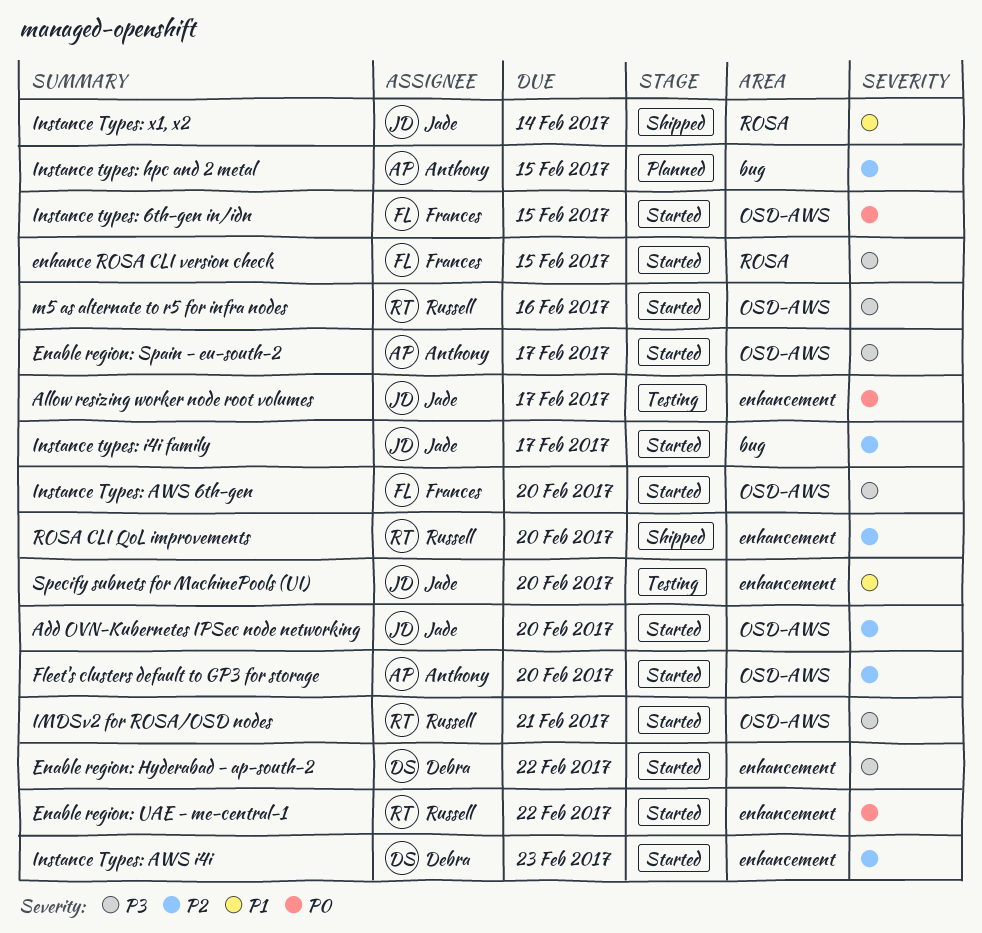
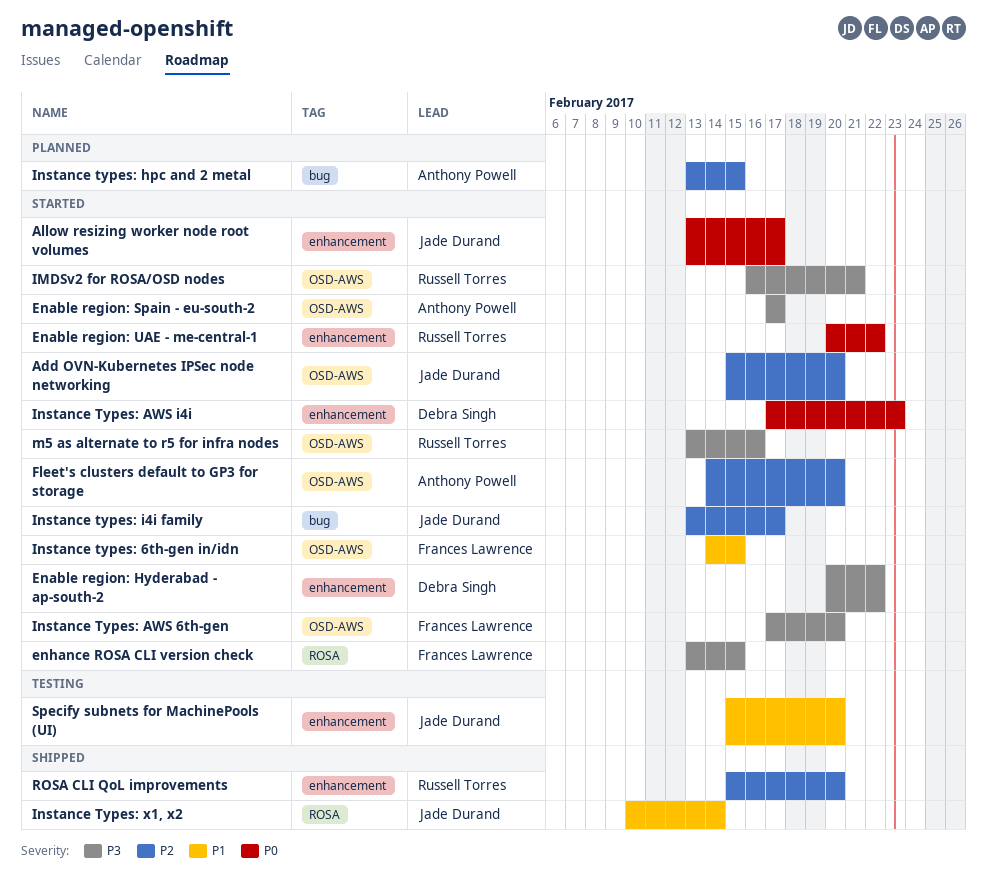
Allow resizing worker node root volumes, status: Testing -> Started
Instance types: 6th-gen in/idn, priority: P0 -> P1
Instance Types: AWS i4i, priority: P2 -> P0

